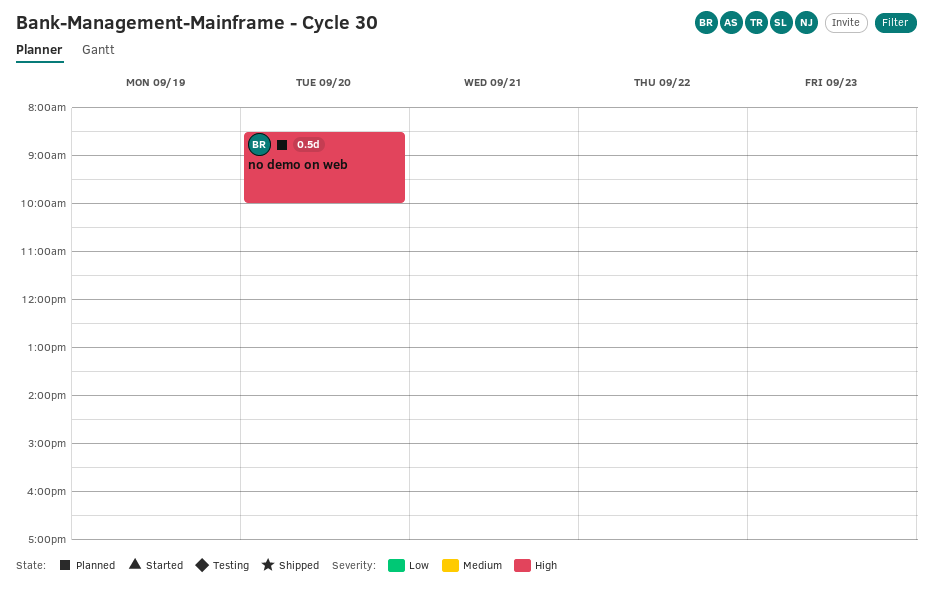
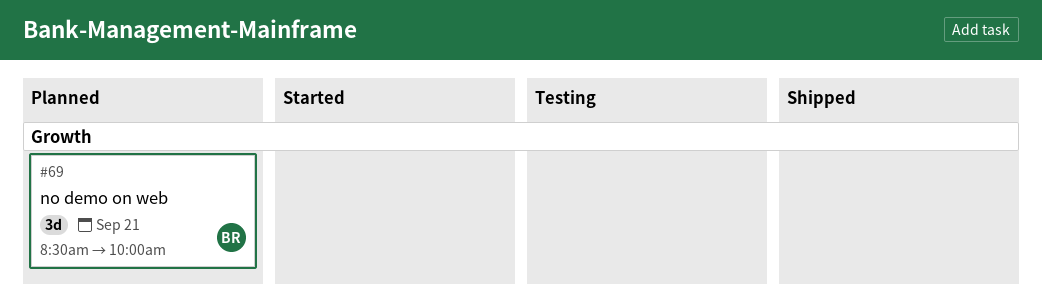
no demo on web, estimate: 0.5d -> 3d
no demo on web, day: Sep 20 -> Sep 21

